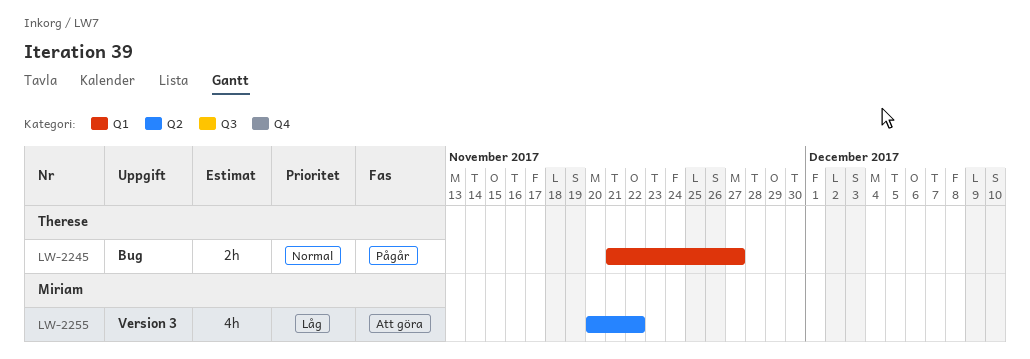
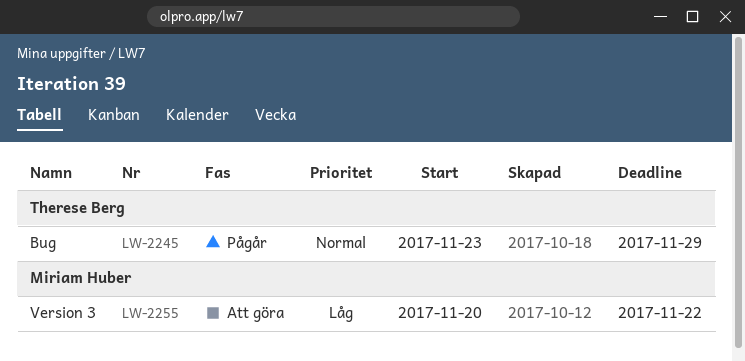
LW-2245, start: Nov 21 -> Nov 23
LW-2245, due: Nov 27 -> Nov 29

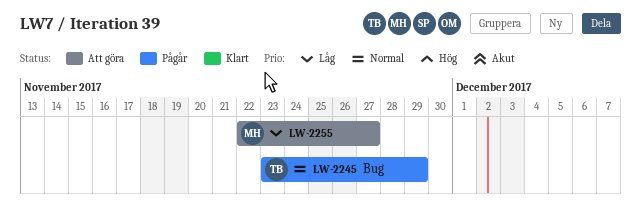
LW-2255, start: Nov 20 -> Nov 22
LW-2255, due: Nov 22 -> Nov 27

